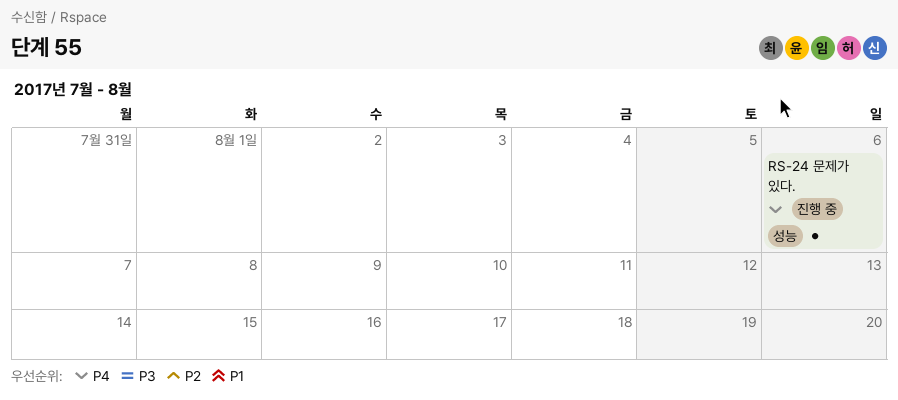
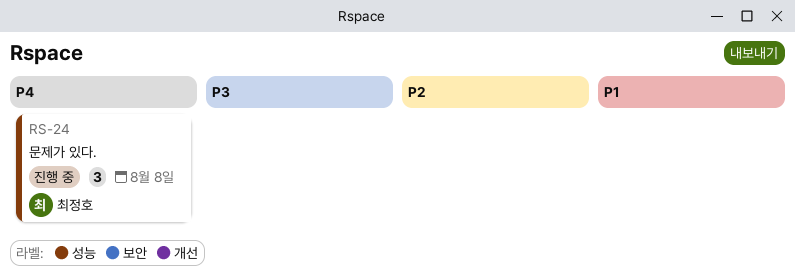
RS-24, estimate: 1 -> 3
RS-24, due: Aug 6 -> Aug 8

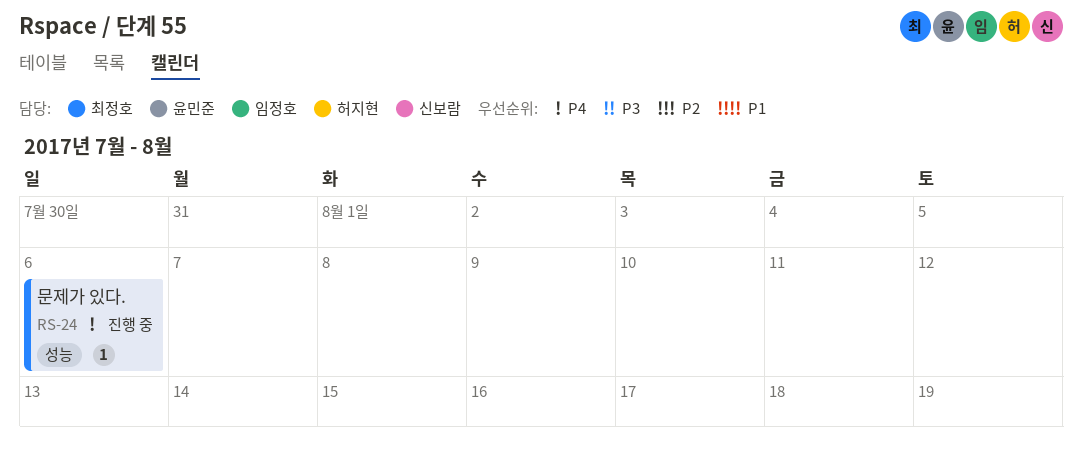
RS-24, estimate: 3 -> 1
RS-24, due: Aug 8 -> Aug 6

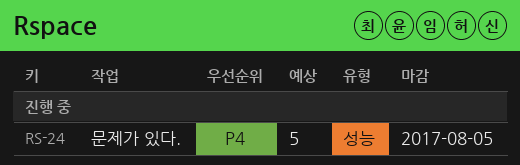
RS-24, estimate: 1 -> 5
RS-24, due: Aug 6 -> Aug 5

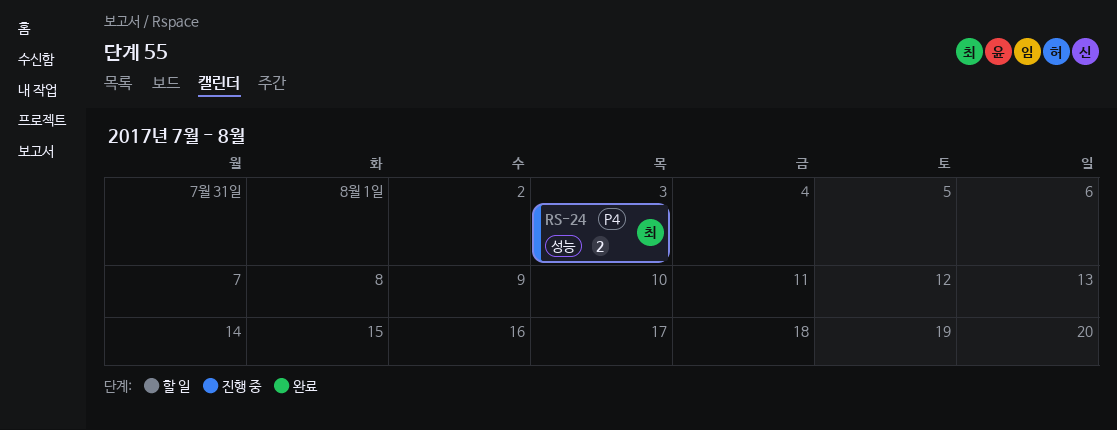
RS-24, estimate: 5 -> 2
RS-24, due: Aug 5 -> Aug 3

